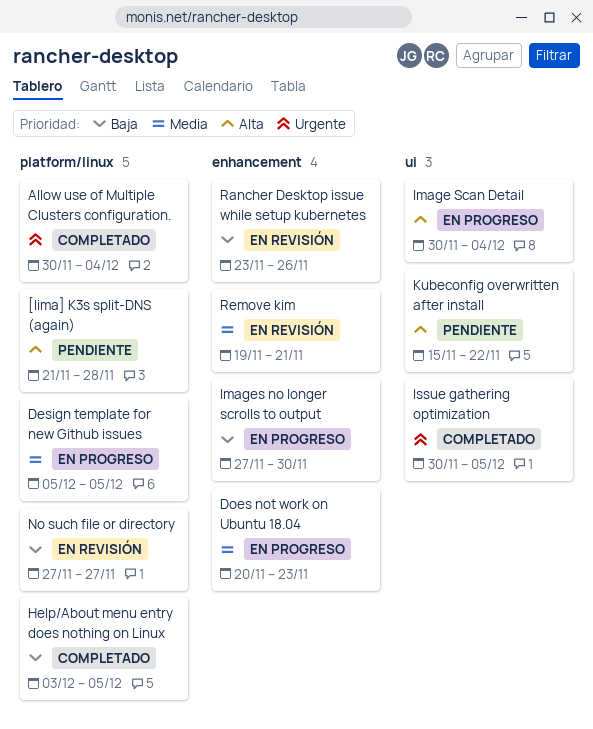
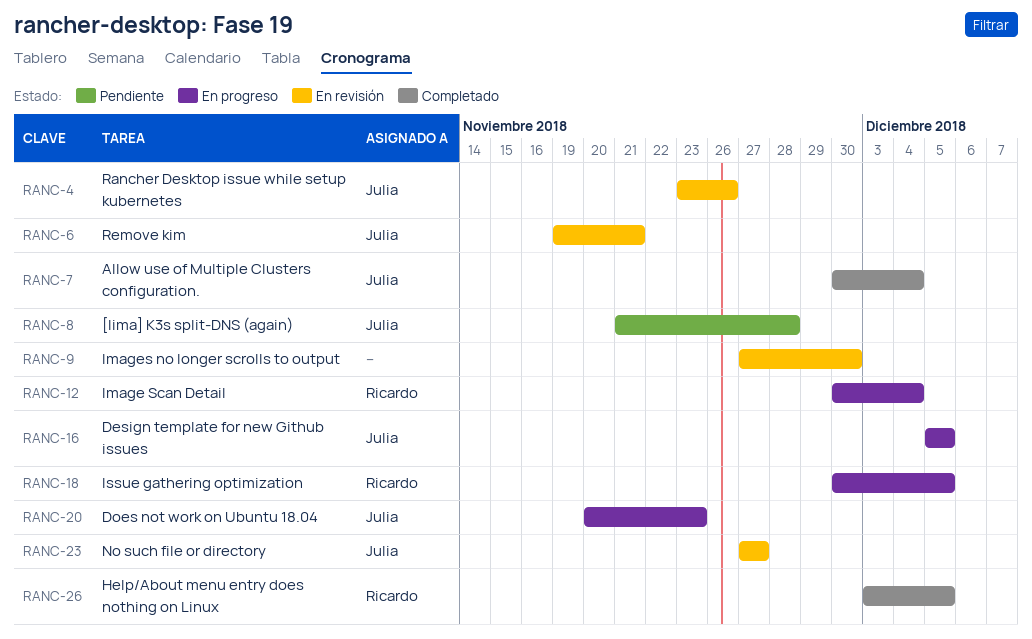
Images no longer scrolls to output, status: En progreso -> En revisión
Issue gathering optimization, status: Completado -> En progreso
Kubeconfig overwritten after install: present -> none

